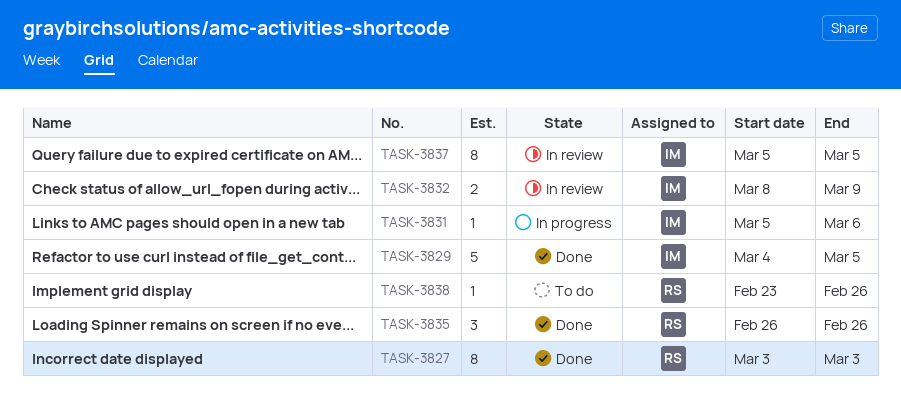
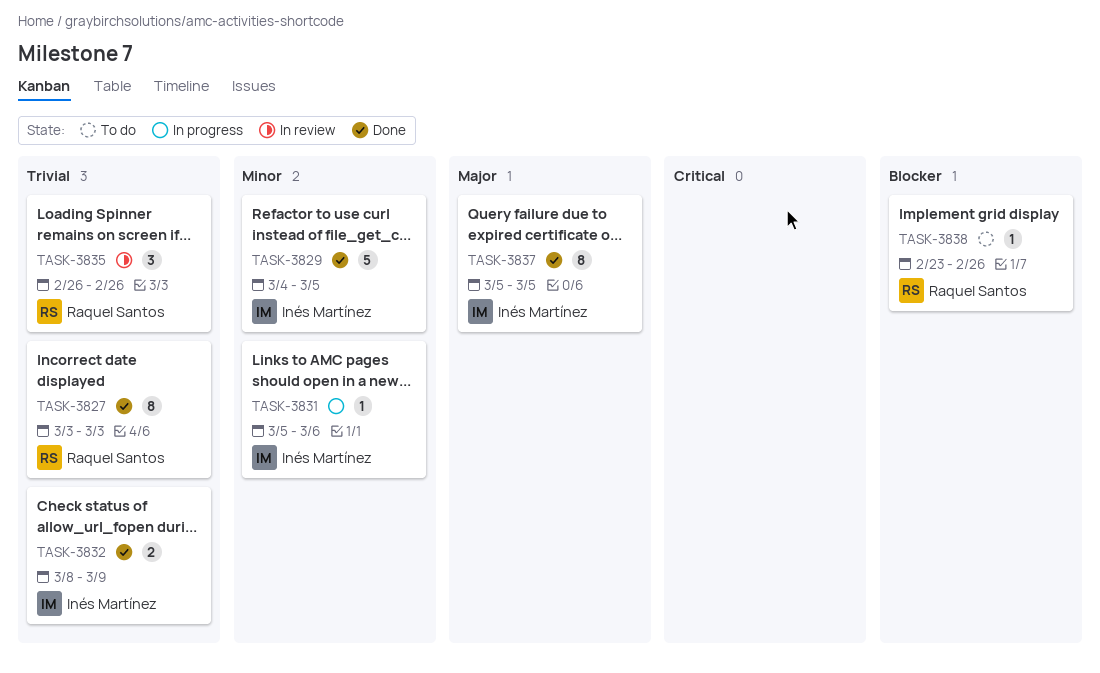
TASK-3832, status: In review -> Done
TASK-3835, status: Done -> In review
TASK-3837, status: In review -> Done

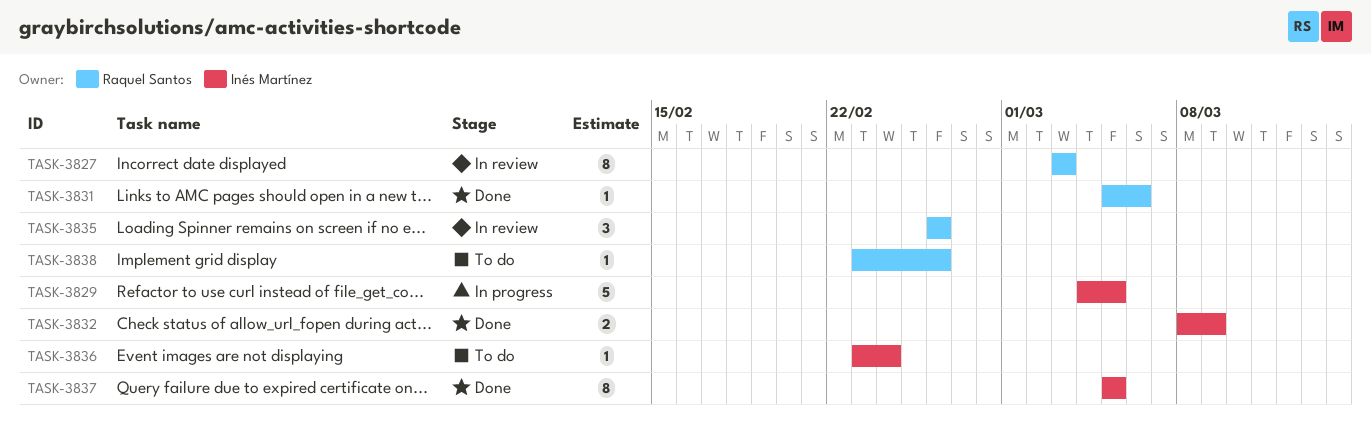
TASK-3827, status: Done -> In review
TASK-3829, status: Done -> In progress
TASK-3831, status: In progress -> Done
TASK-3831, owner: Inés Martínez -> Raquel Santos
TASK-3836: none -> present

